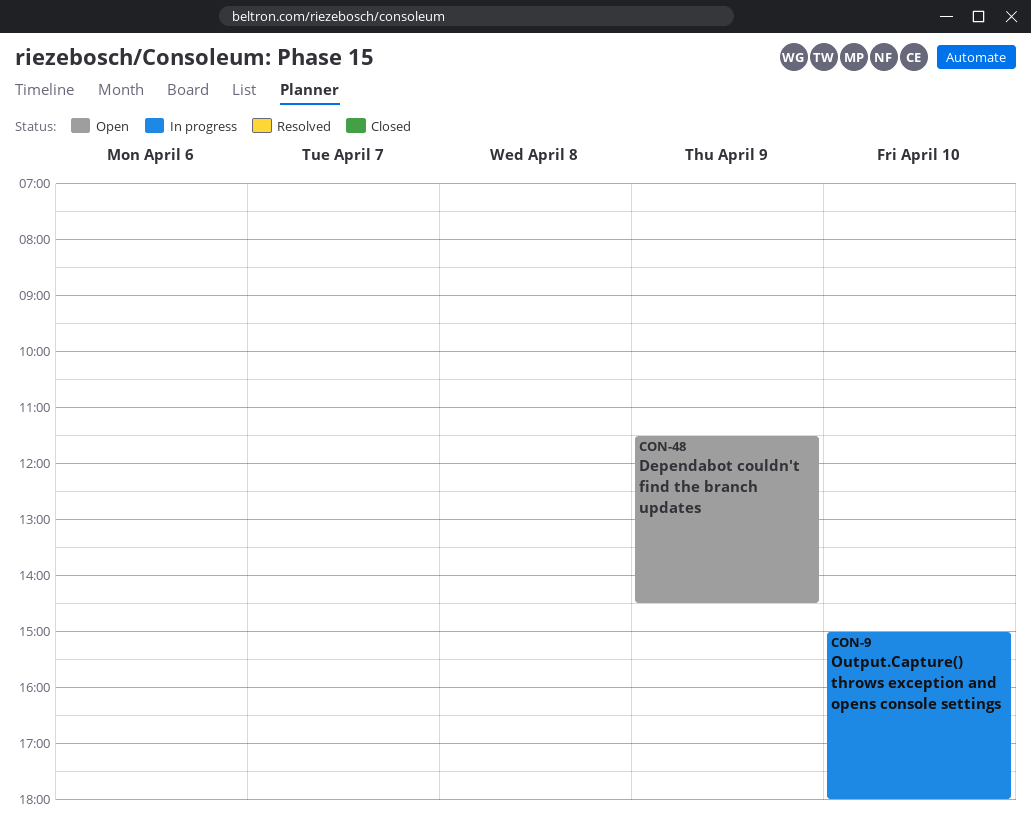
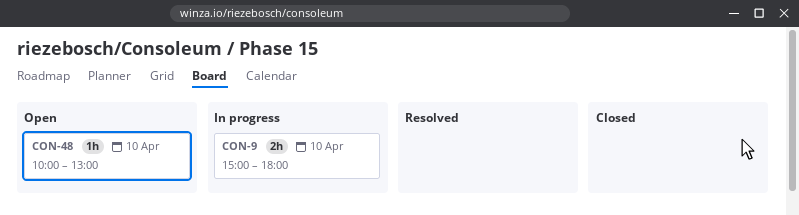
CON-48, day: Apr 9 -> Apr 10
CON-48, begins: 11:30 -> 10:00
CON-48, ends: 14:30 -> 13:00

